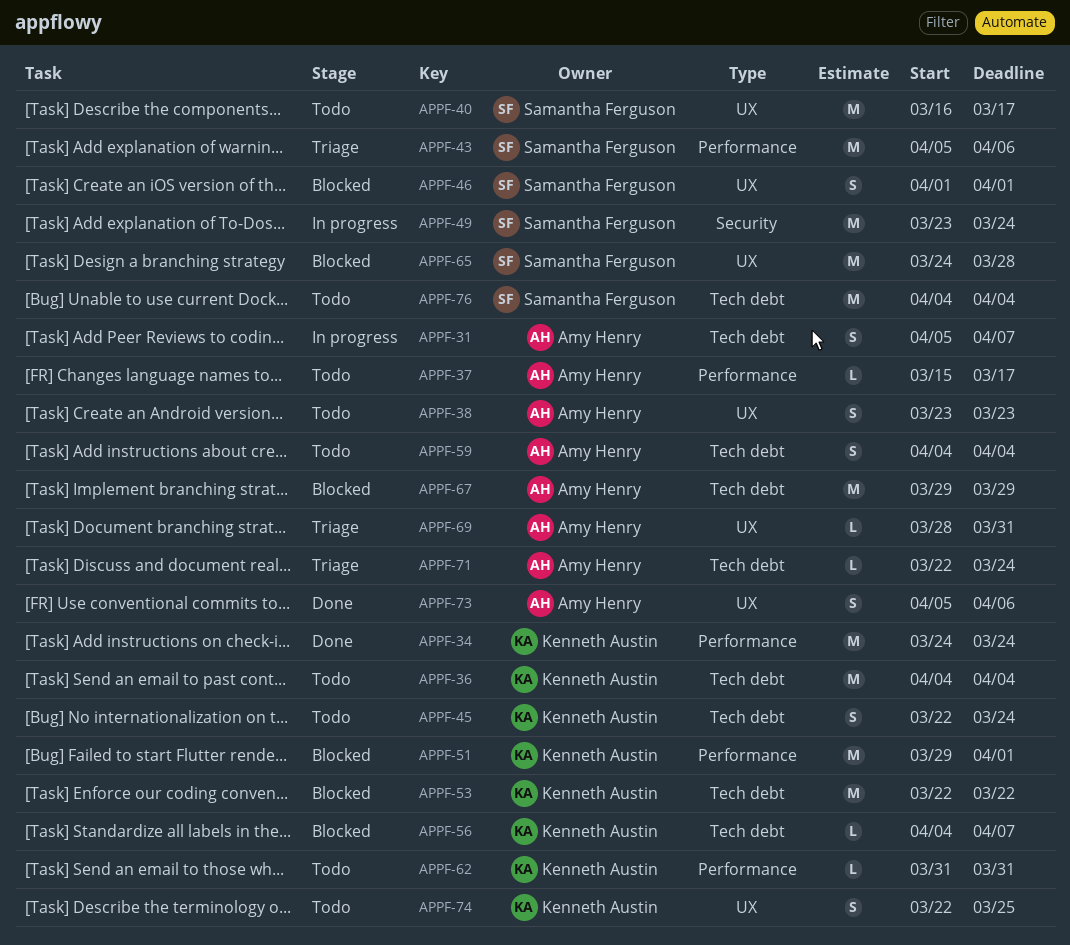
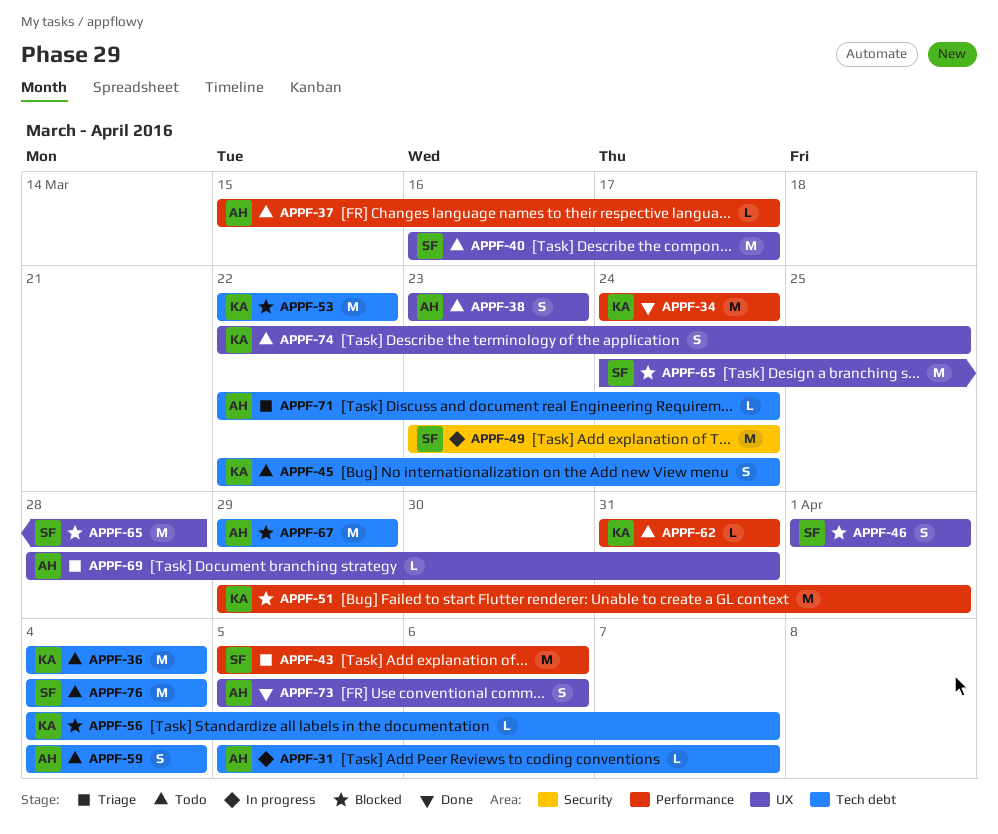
APPF-31, estimate: S -> L

